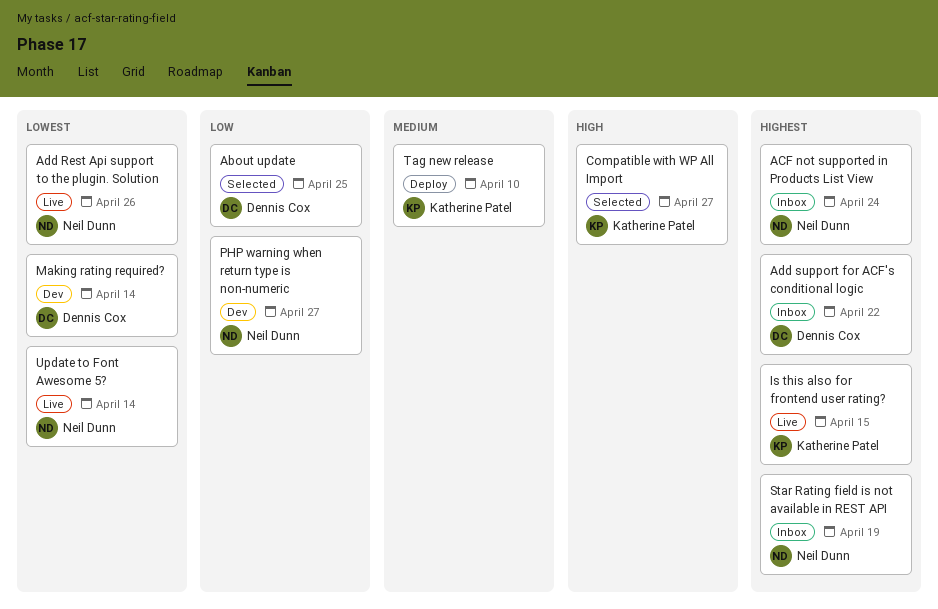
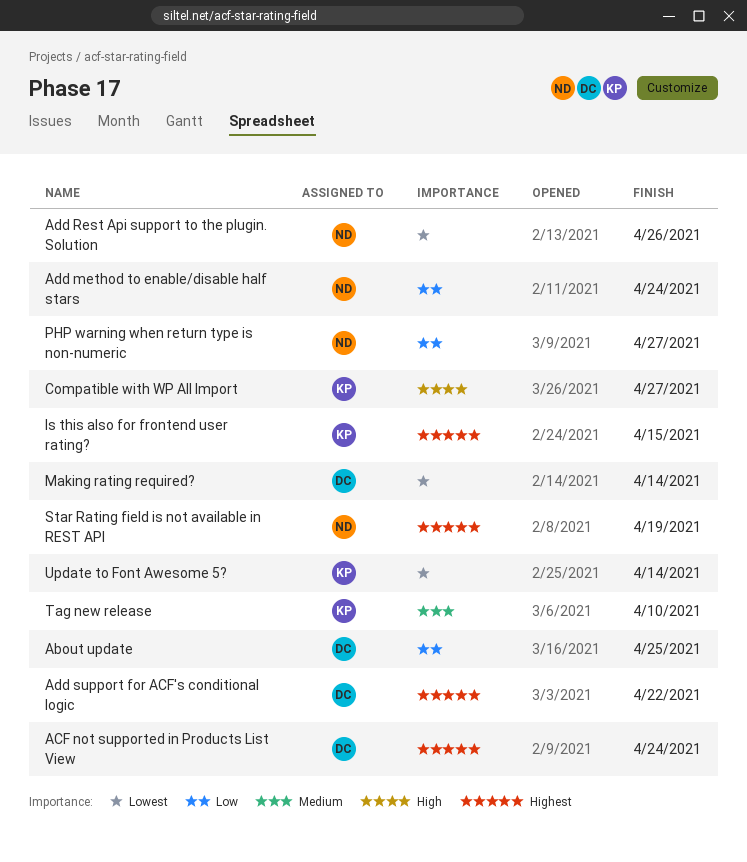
ACF not supported in Products List View, owner: Neil Dunn -> Dennis Cox
Add method to enable/disable half stars: none -> present
Update to Font Awesome 5?, owner: Neil Dunn -> Katherine Patel

